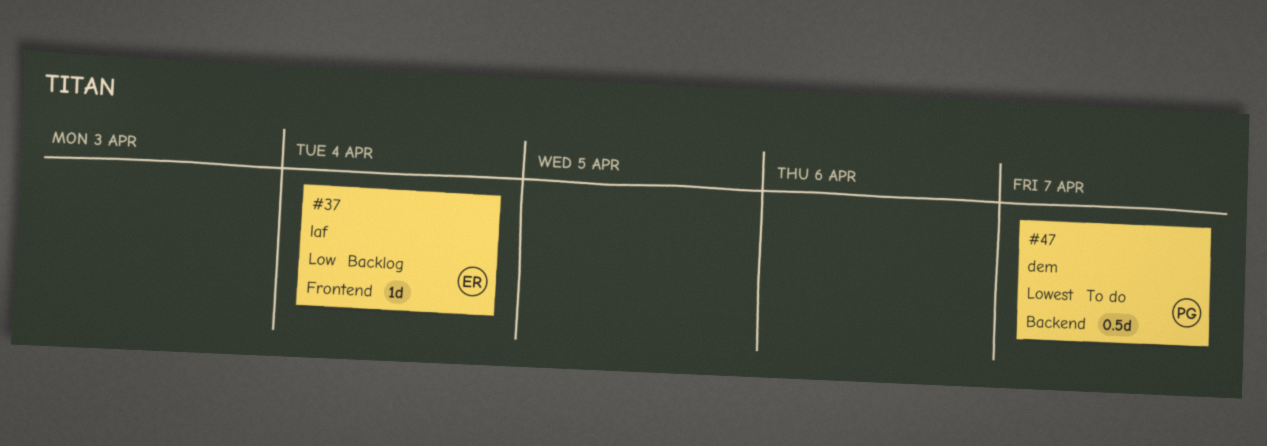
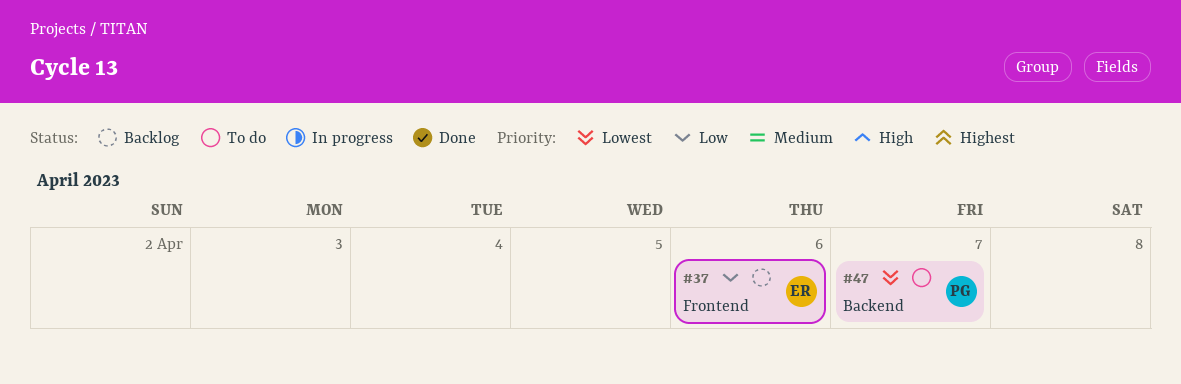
#37, due: Apr 4 -> Apr 6

